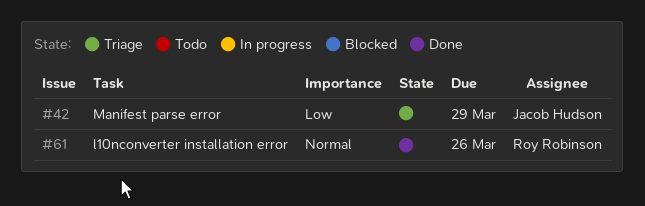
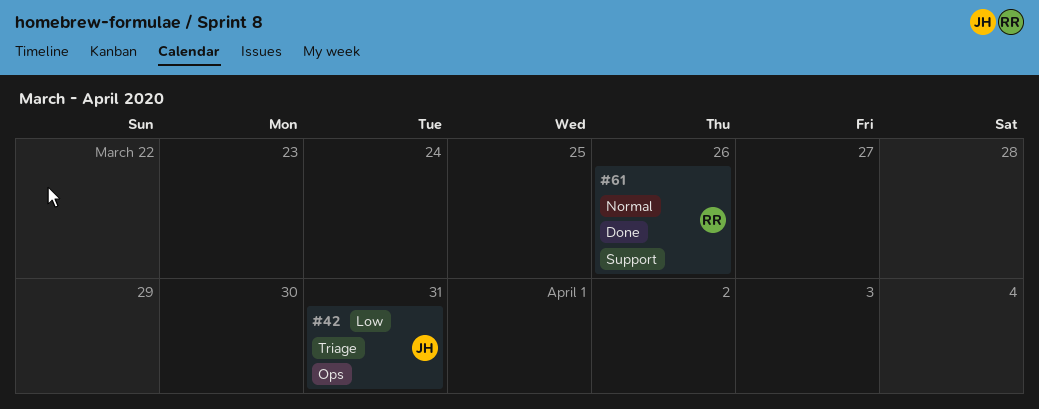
#42, due: Mar 29 -> Mar 31

